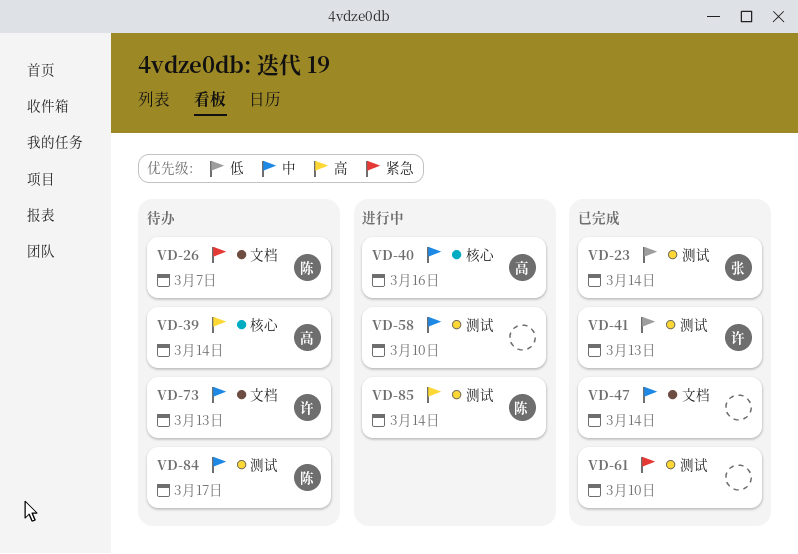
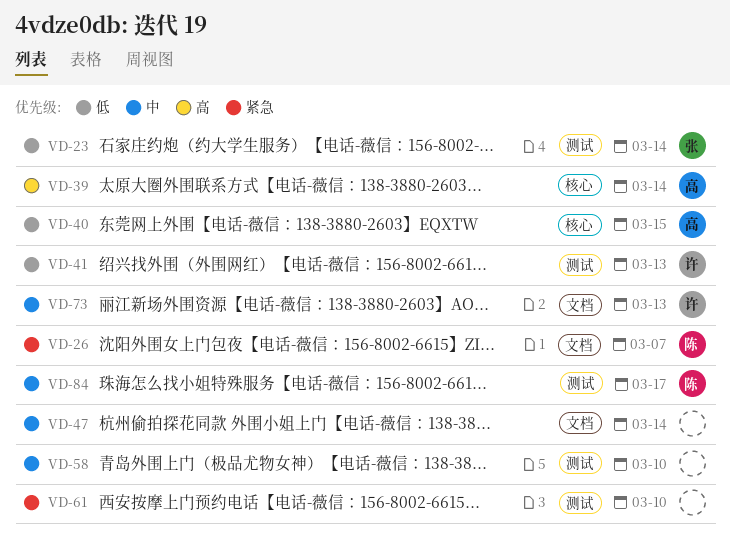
VD-40, priority: 中 -> 低
VD-40, due: Mar 16 -> Mar 15
VD-85: present -> none

